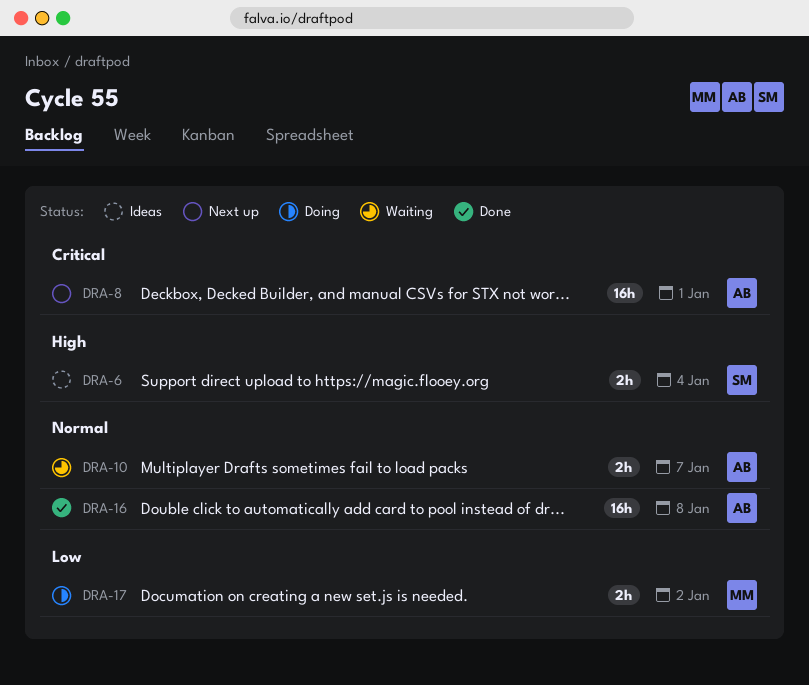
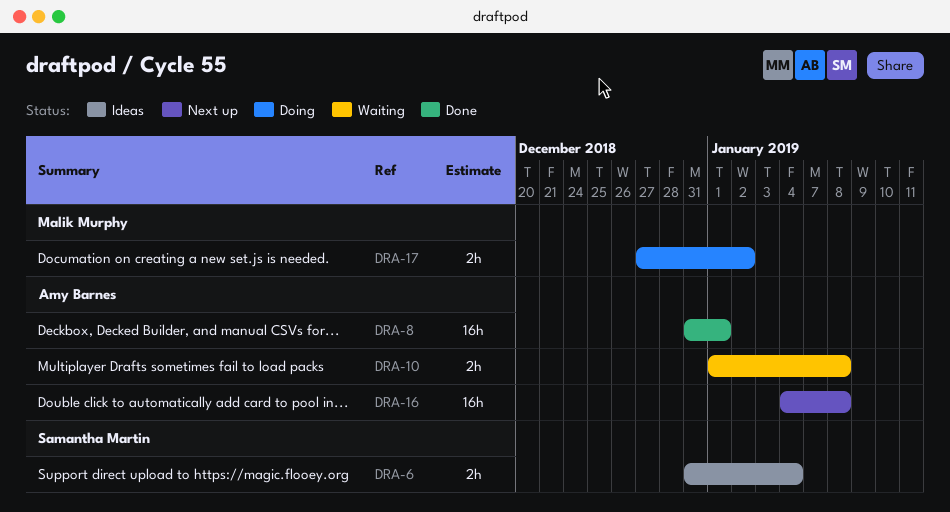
DRA-8, status: Next up -> Done
DRA-10, due: Jan 7 -> Jan 8
DRA-16, status: Done -> Next up

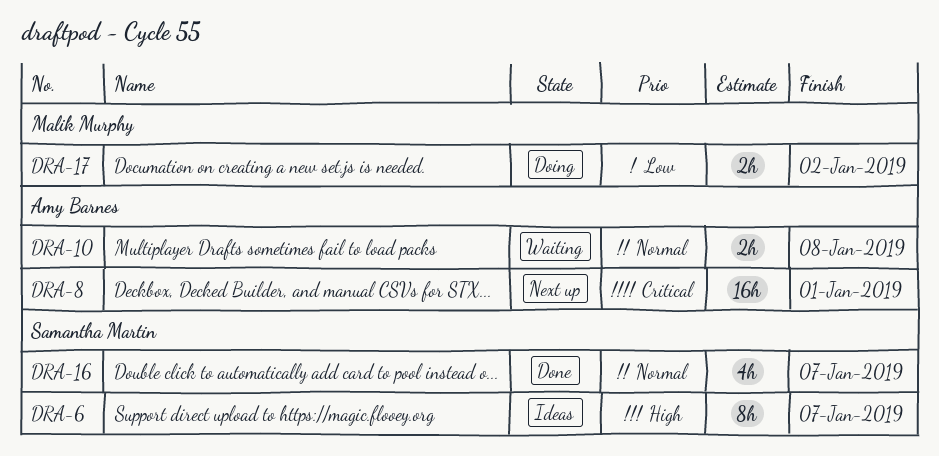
DRA-6, estimate: 2h -> 8h
DRA-6, due: Jan 4 -> Jan 7
DRA-8, status: Done -> Next up
DRA-16, status: Next up -> Done
DRA-16, owner: Amy Barnes -> Samantha Martin
DRA-16, estimate: 16h -> 4h
DRA-16, due: Jan 8 -> Jan 7

